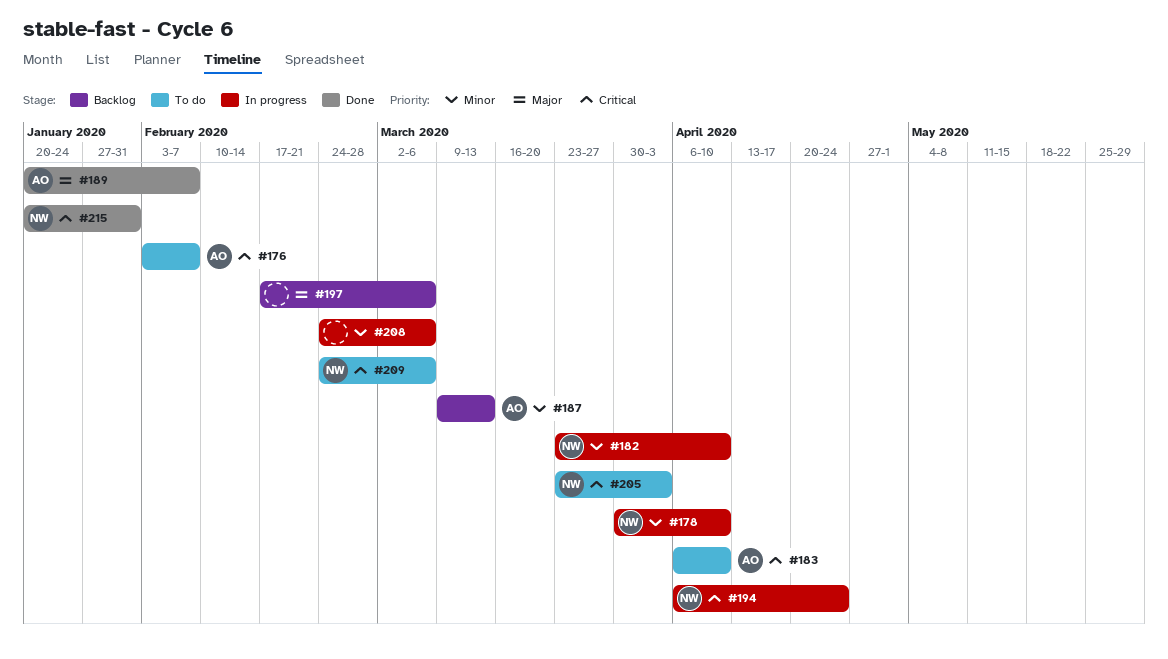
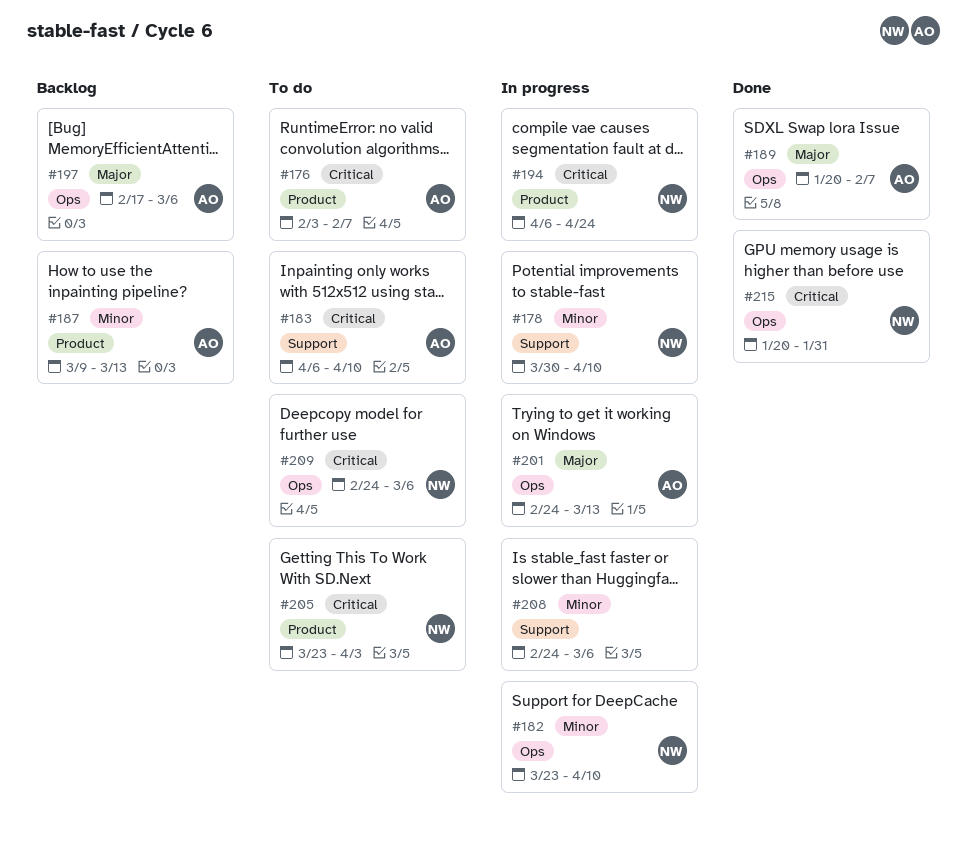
#197, owner: none -> AO
#201: none -> present

